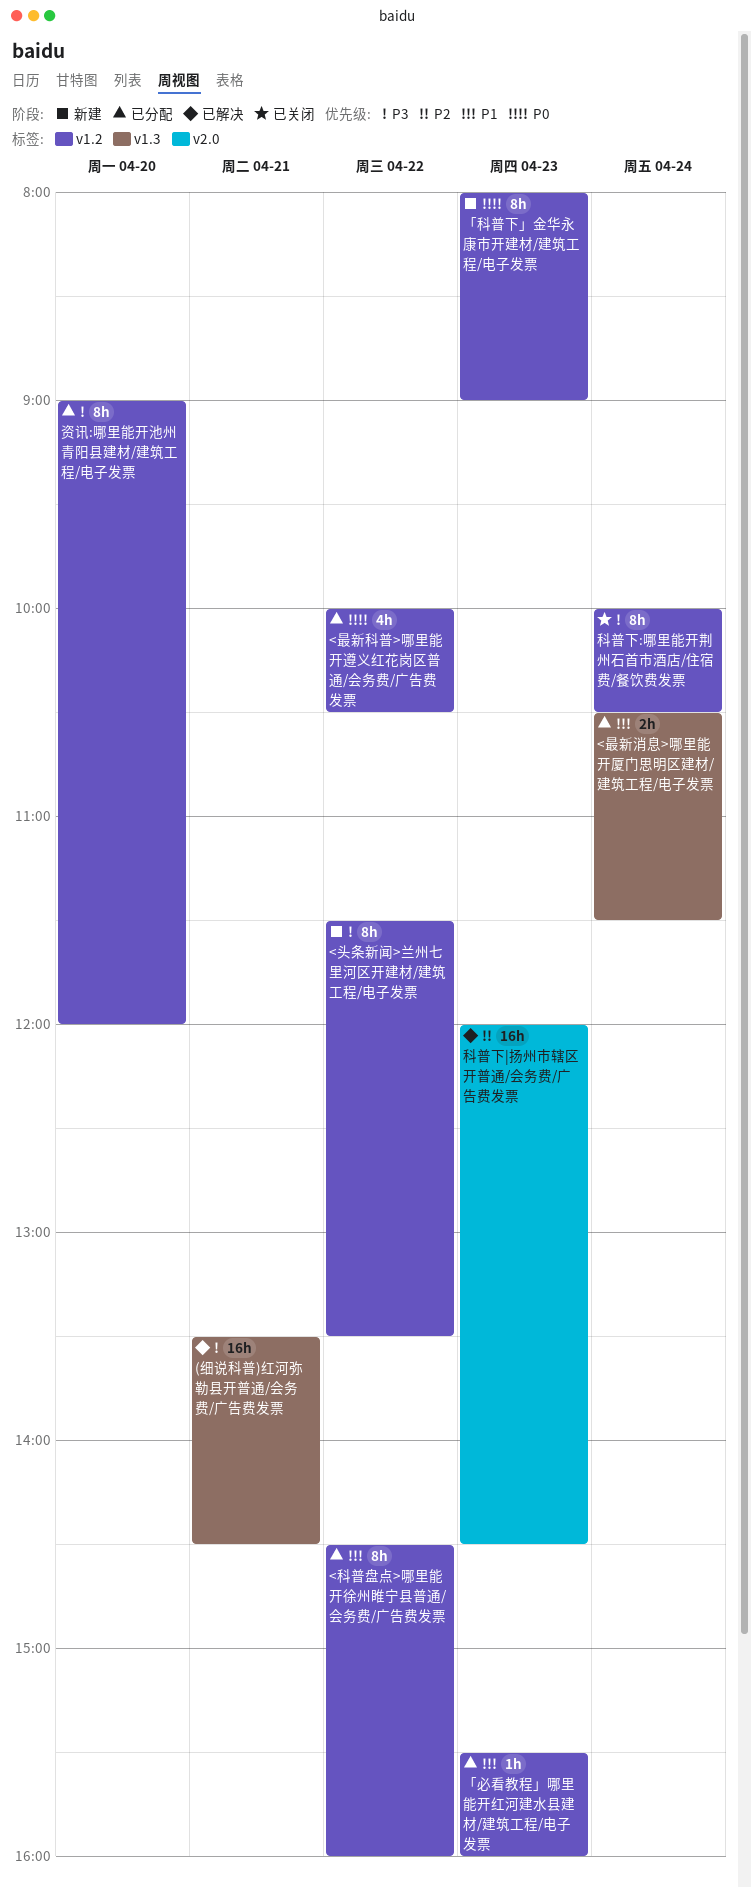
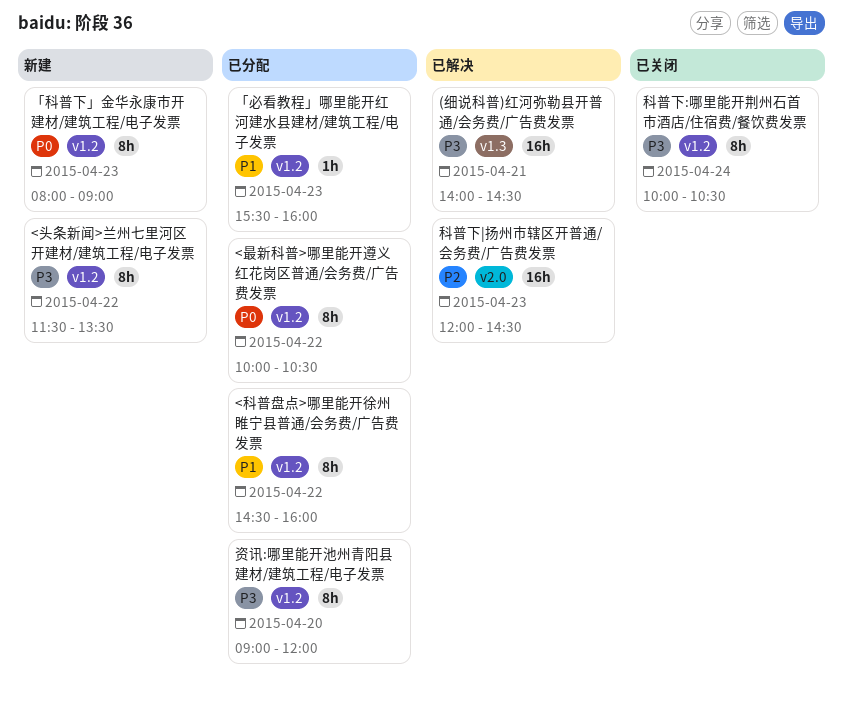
(细说科普)红河弥勒县开普通/会务费/广告费发票, begins: 13:30 -> 14:00
<最新消息>哪里能开厦门思明区建材/建筑工程/电子发票: present -> none
<最新科普>哪里能开遵义红花岗区普通/会务费/广告费发票, estimate: 4h -> 8h

